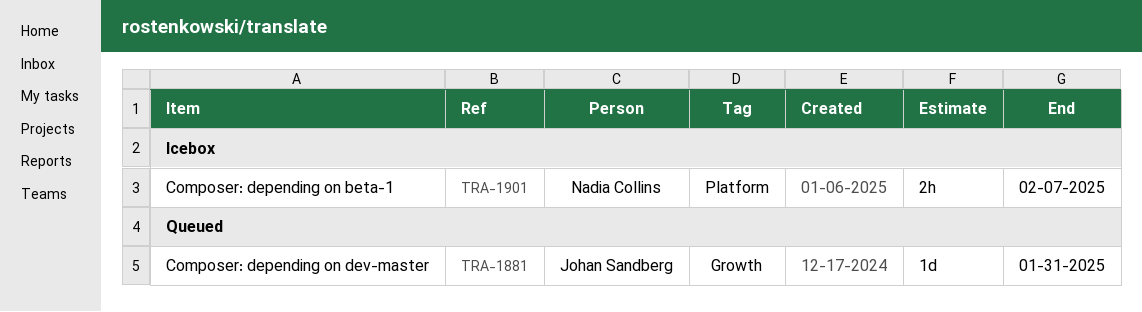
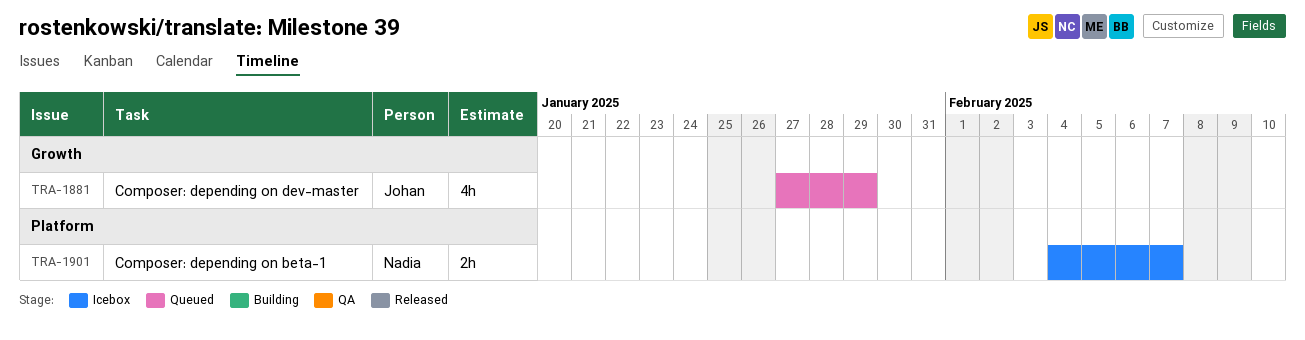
TRA-1881, estimate: 1d -> 4h
TRA-1881, due: Jan 31 -> Jan 29

